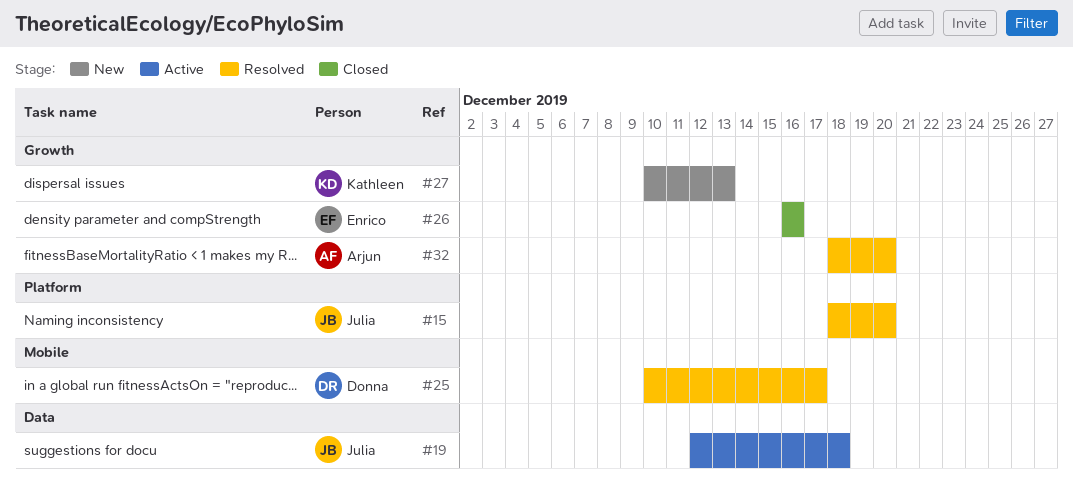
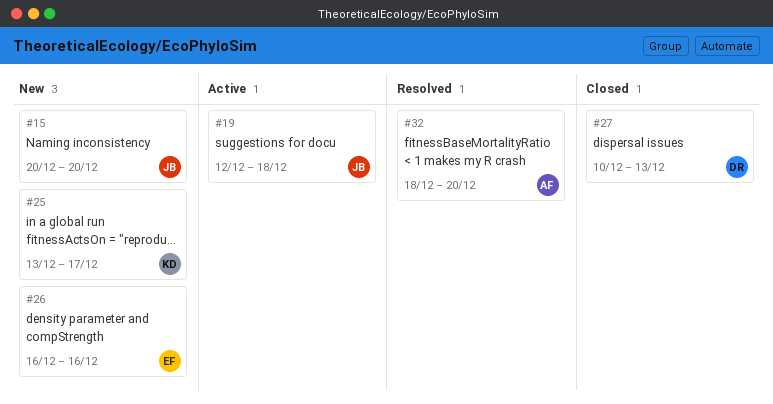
#15, status: Resolved -> New
#15, start: Dec 18 -> Dec 20
#25, status: Resolved -> New
#25, owner: Donna -> Kathleen
#25, start: Dec 10 -> Dec 13
#26, status: Closed -> New
#27, status: New -> Closed
#27, owner: Kathleen -> Donna

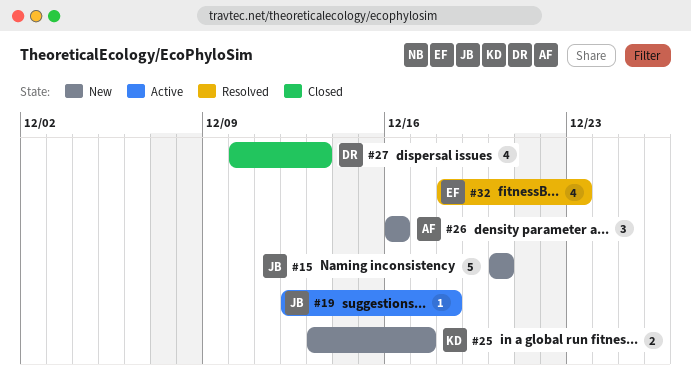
#26, owner: EF -> AF
#32, owner: AF -> EF
#32, due: Dec 20 -> Dec 23

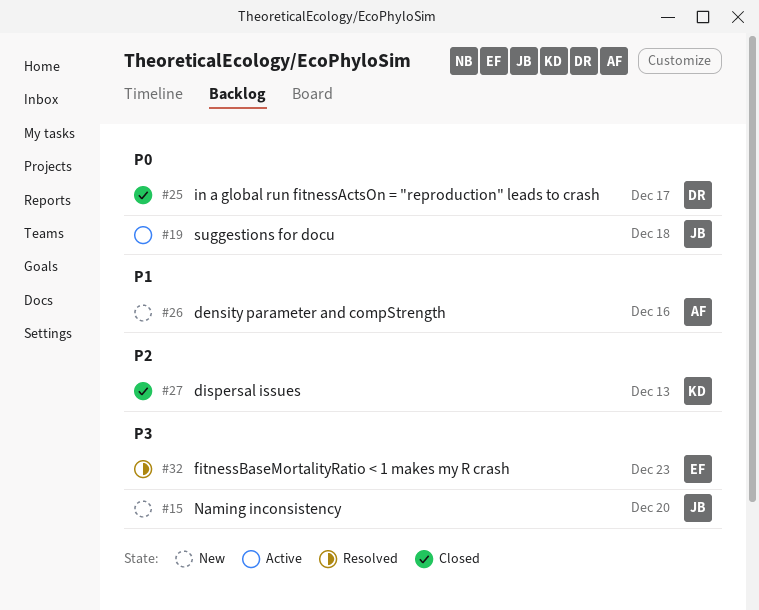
#25, status: New -> Closed
#25, owner: KD -> DR
#27, owner: DR -> KD

